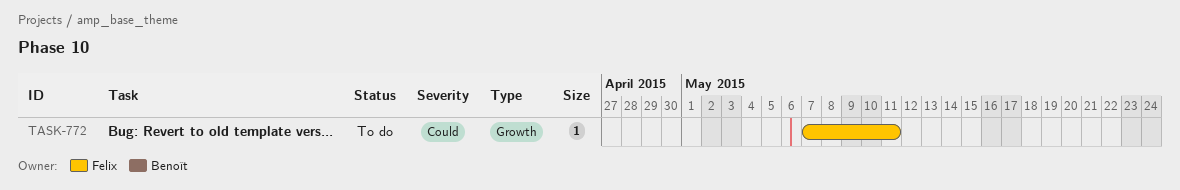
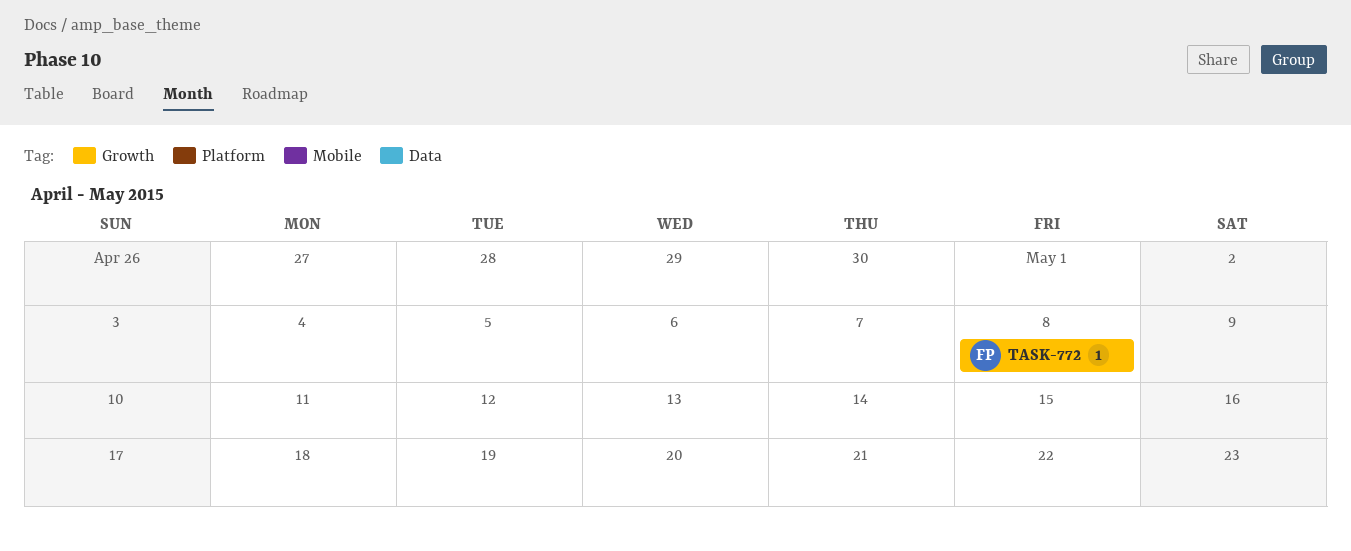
TASK-772, start: May 7 -> May 8
TASK-772, due: May 11 -> May 8

